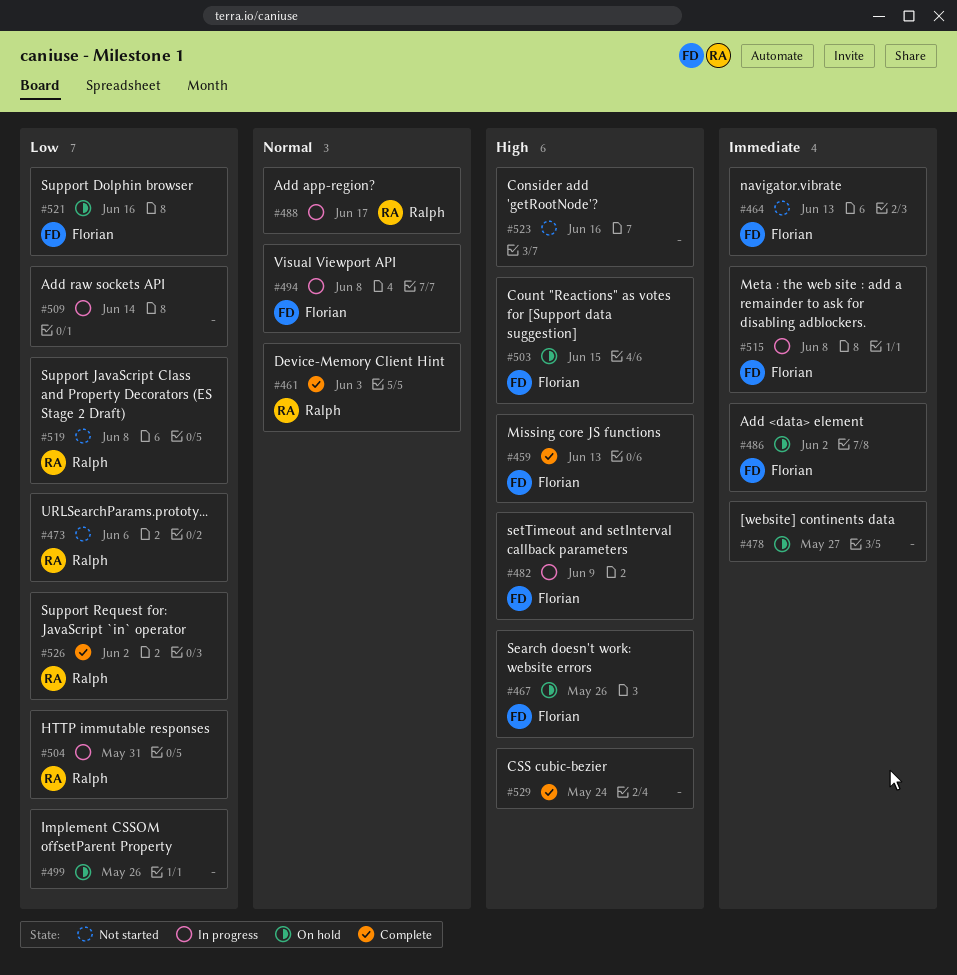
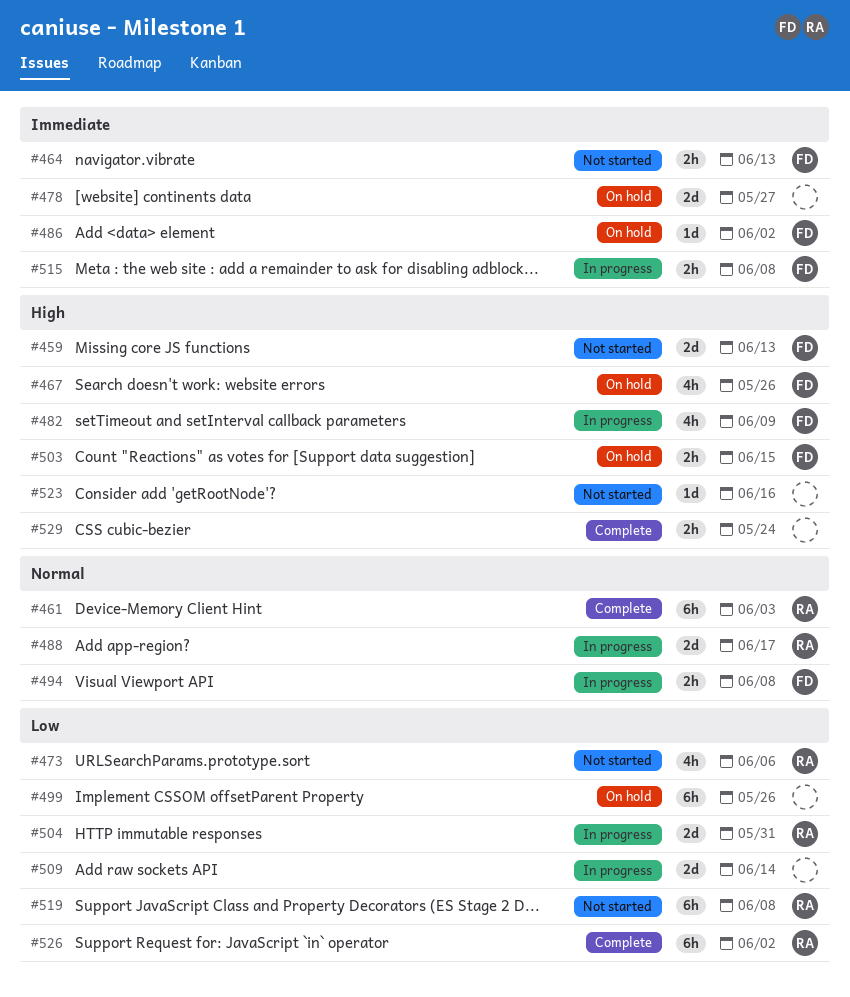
#459, status: Complete -> Not started
#521: present -> none

